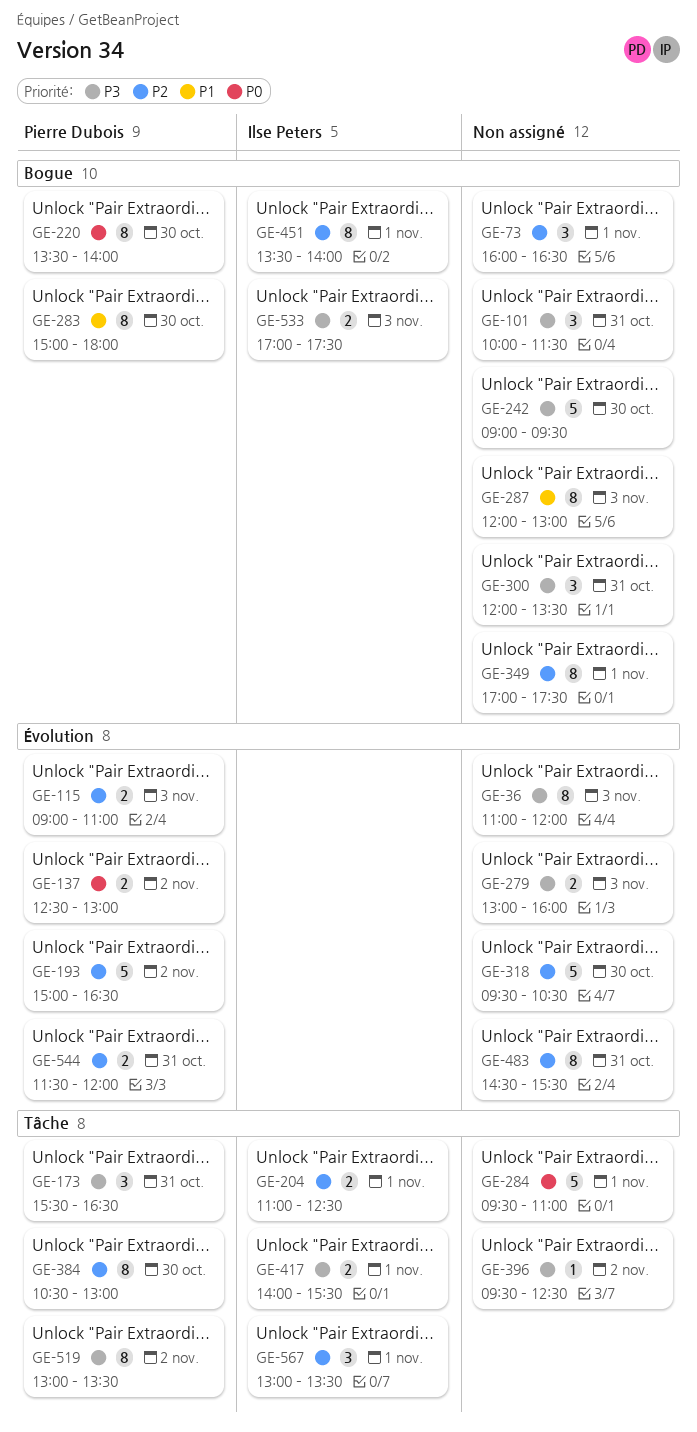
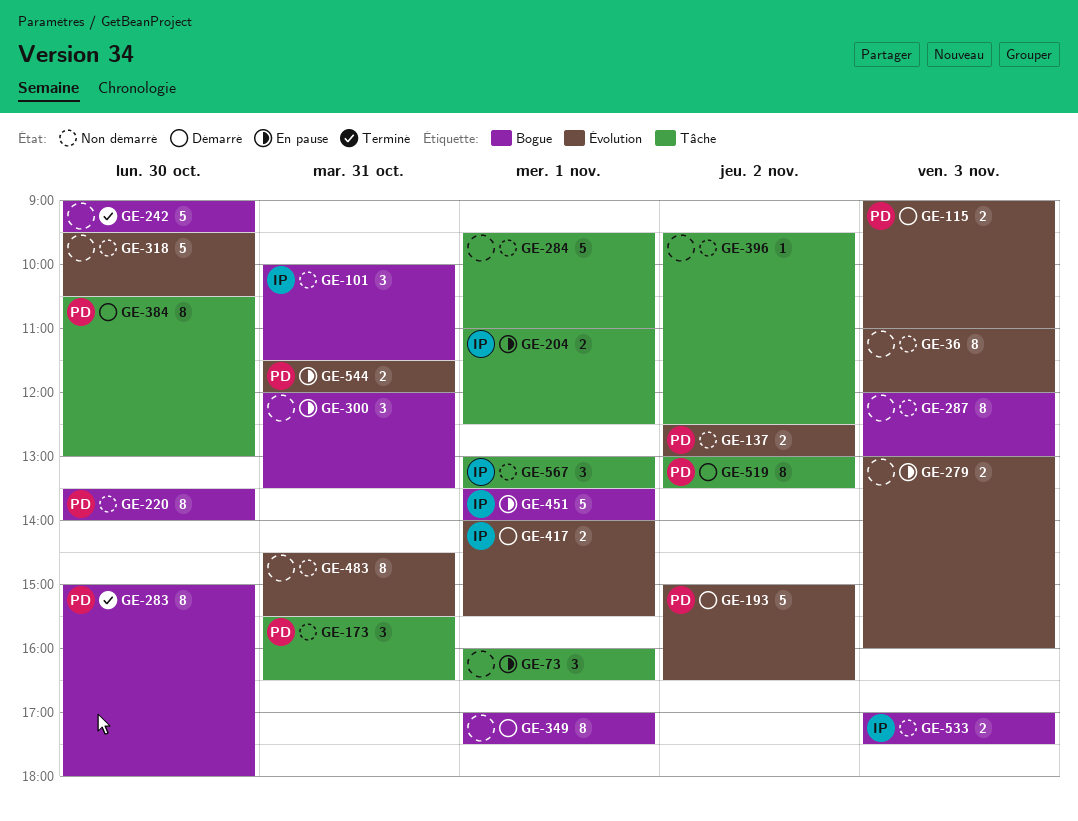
GE-73, label: Bogue -> Tâche
GE-101, owner: none -> Ilse Peters
GE-417, label: Tâche -> Évolution
GE-451, estimate: 8 -> 5

